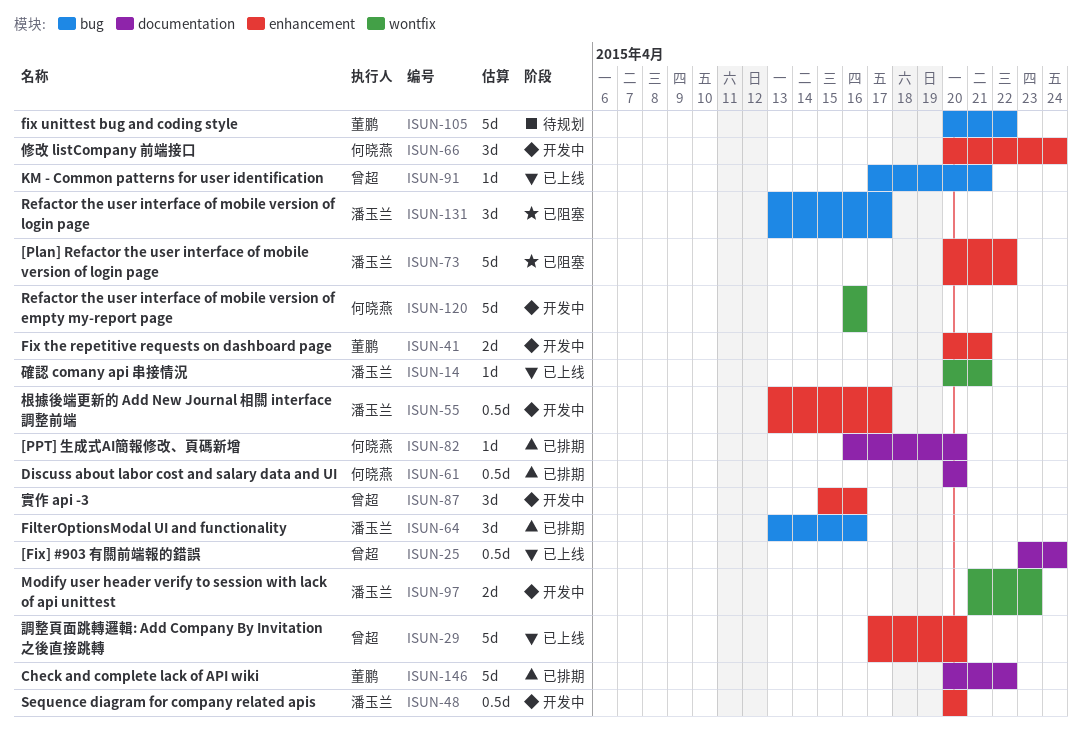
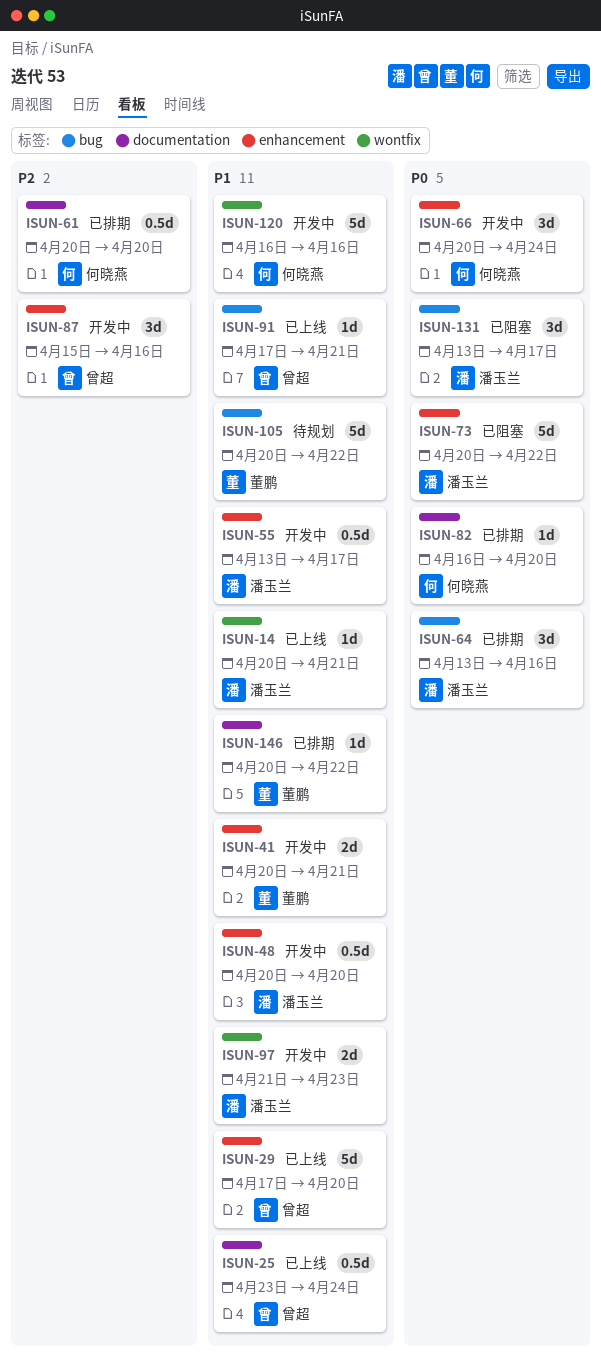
ISUN-146, estimate: 5d -> 1d

